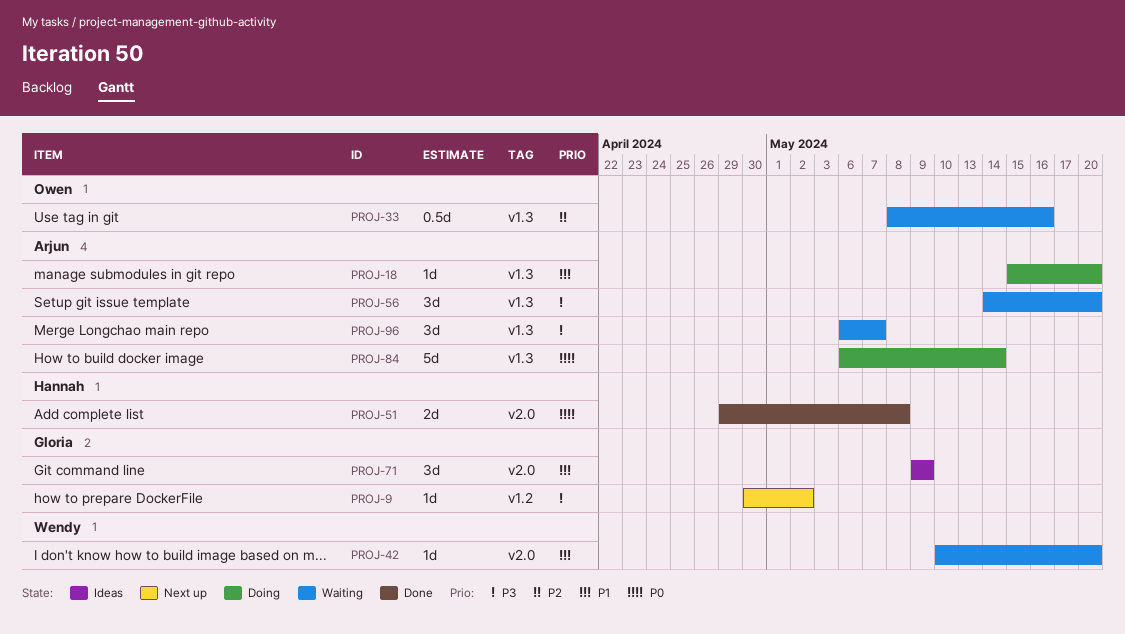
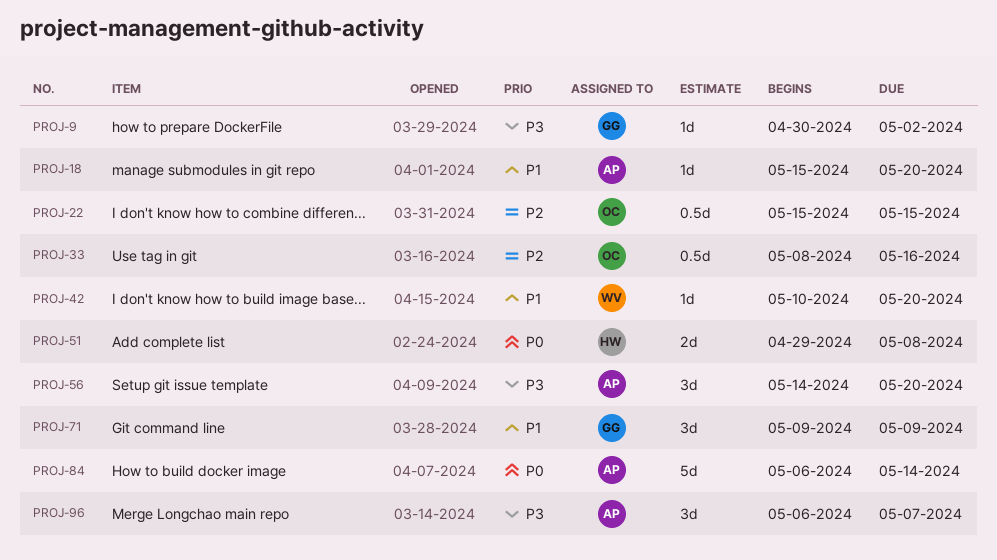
PROJ-22: none -> present

